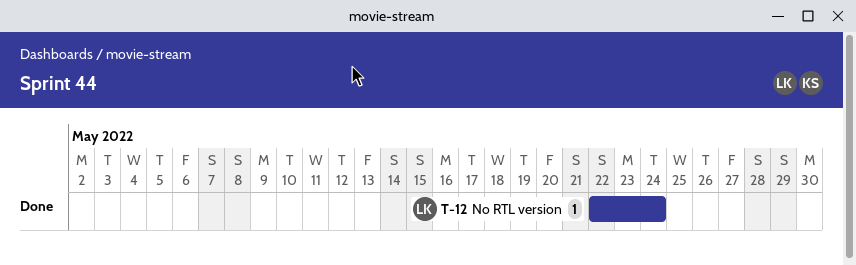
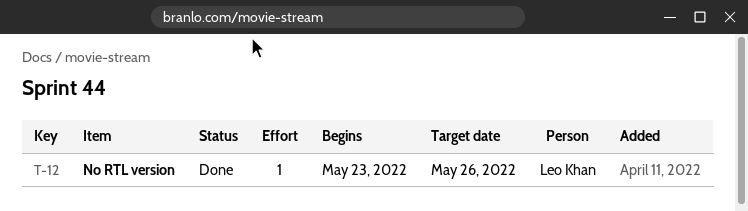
T-12, start: May 22 -> May 23
T-12, due: May 24 -> May 26

